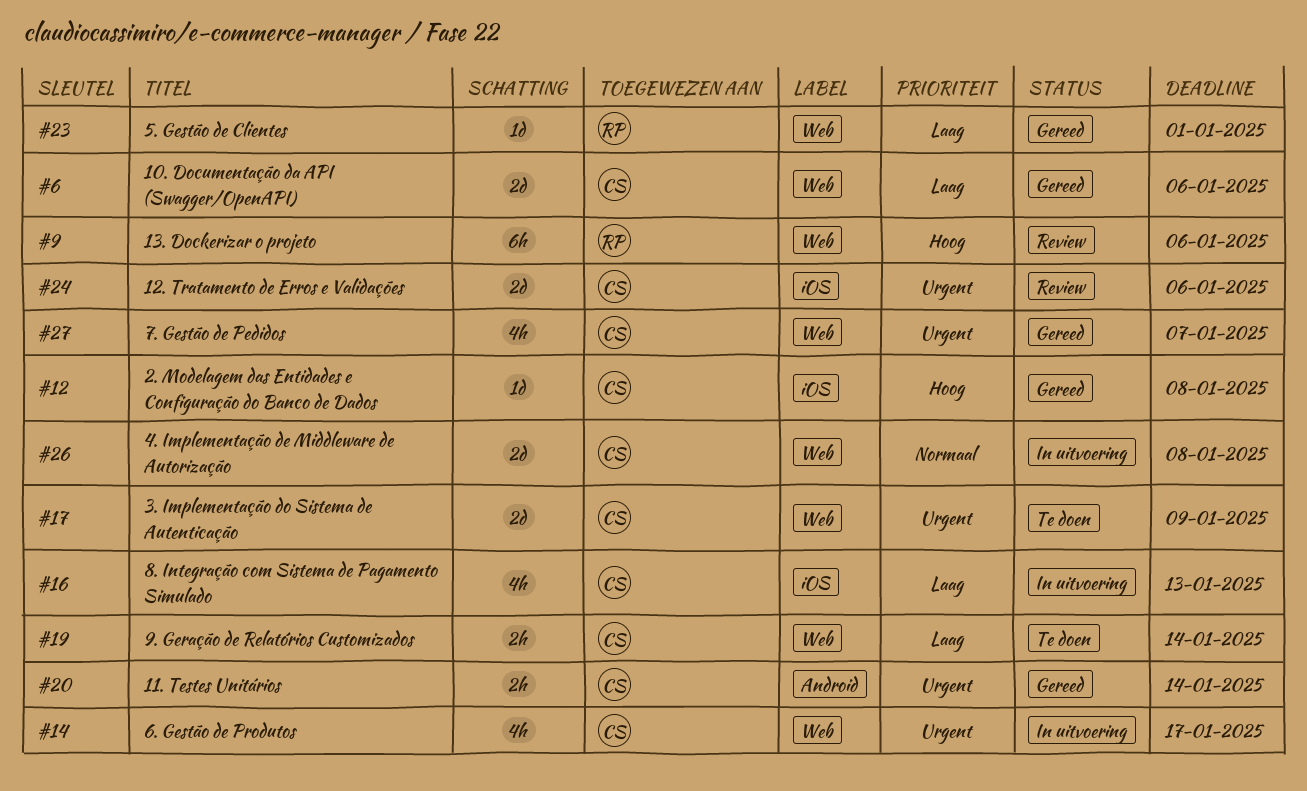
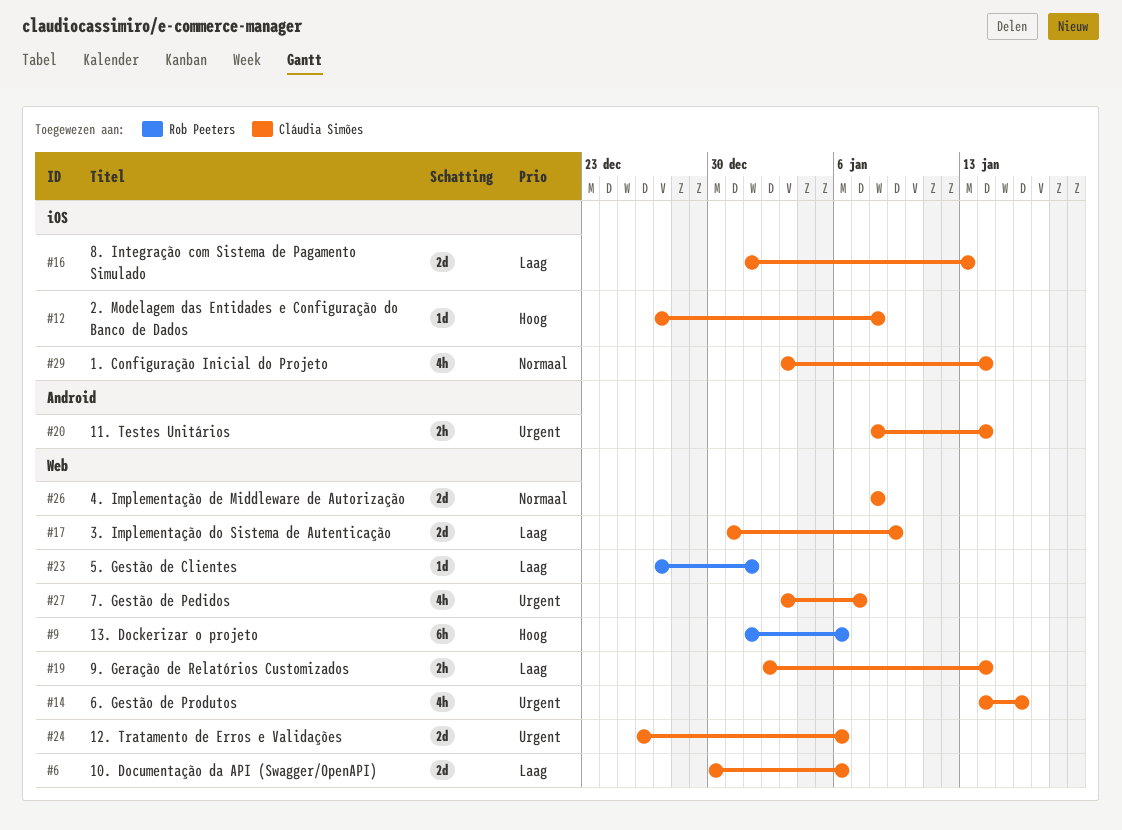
#14, due: Jan 17 -> Jan 16
#16, estimate: 4h -> 2d
#17, priority: Urgent -> Laag
#24, label: iOS -> Web
#29: none -> present

